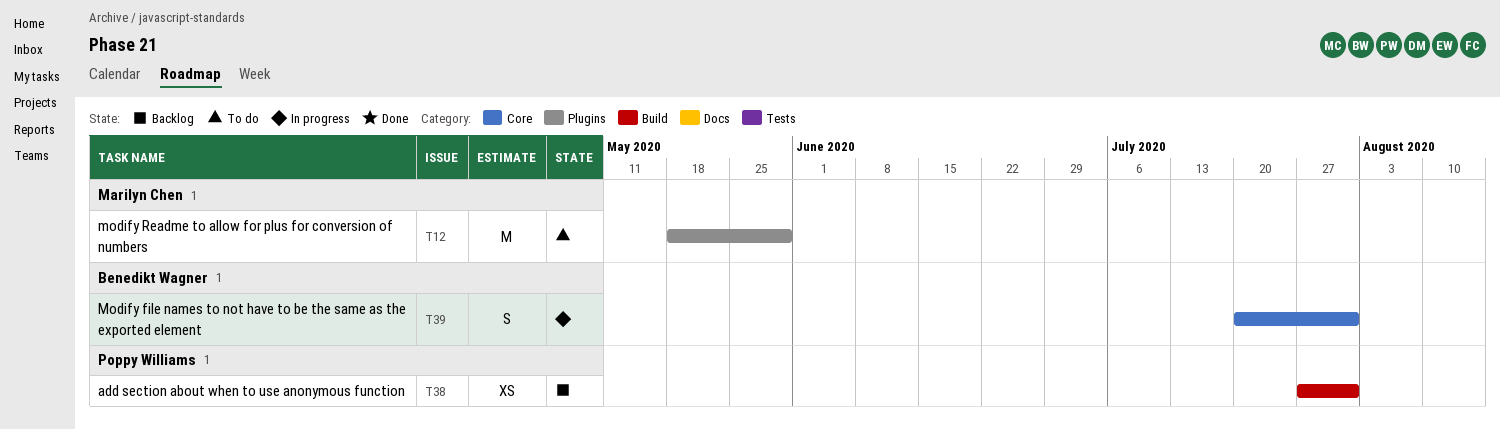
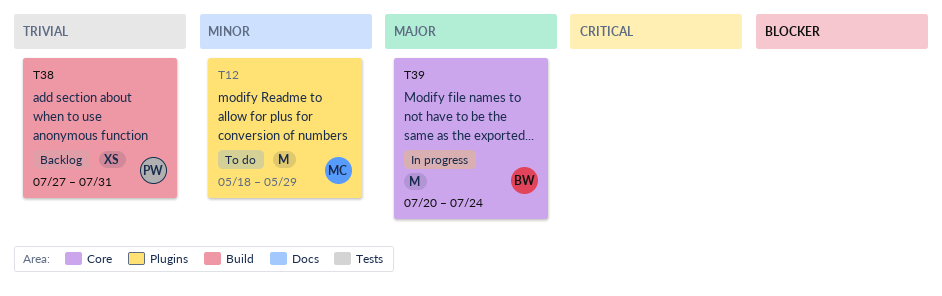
T39, estimate: S -> M
T39, due: Jul 31 -> Jul 24

